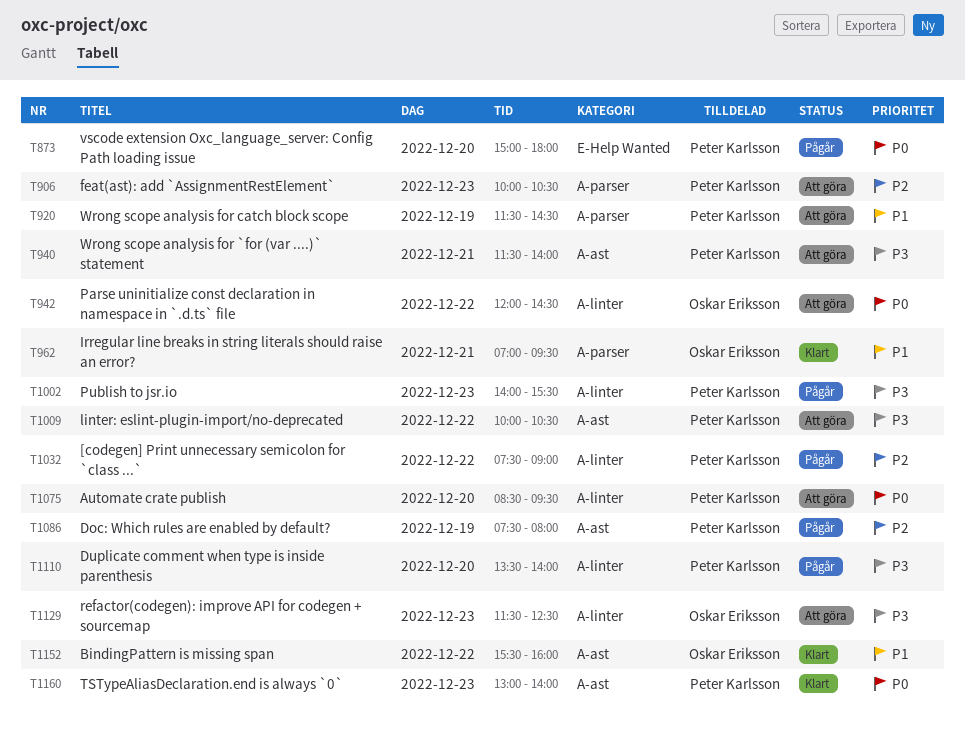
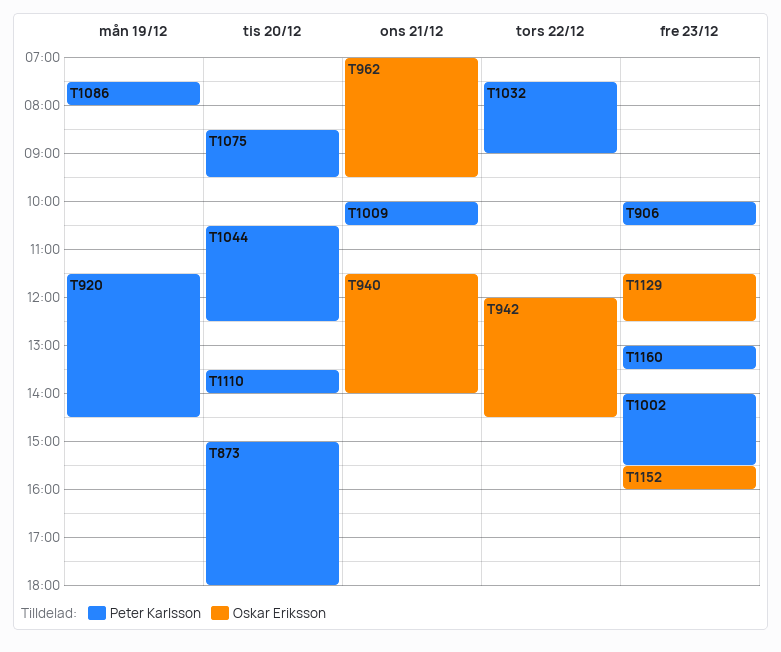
T940, owner: Peter Karlsson -> Oskar Eriksson
T1009, day: Dec 22 -> Dec 21
T1044: none -> present
T1152, day: Dec 22 -> Dec 23
T1160, ends: 14:00 -> 13:30

